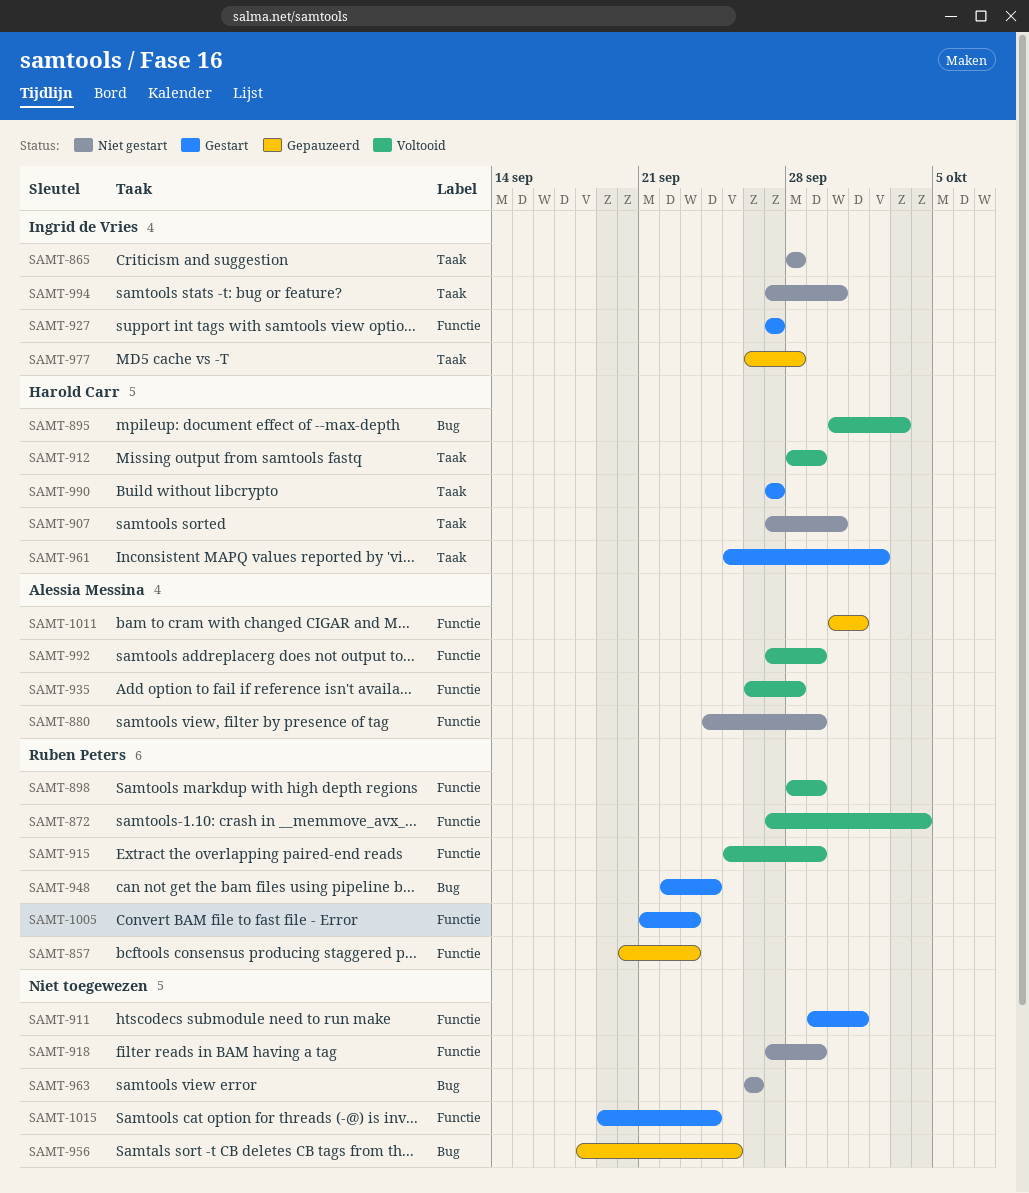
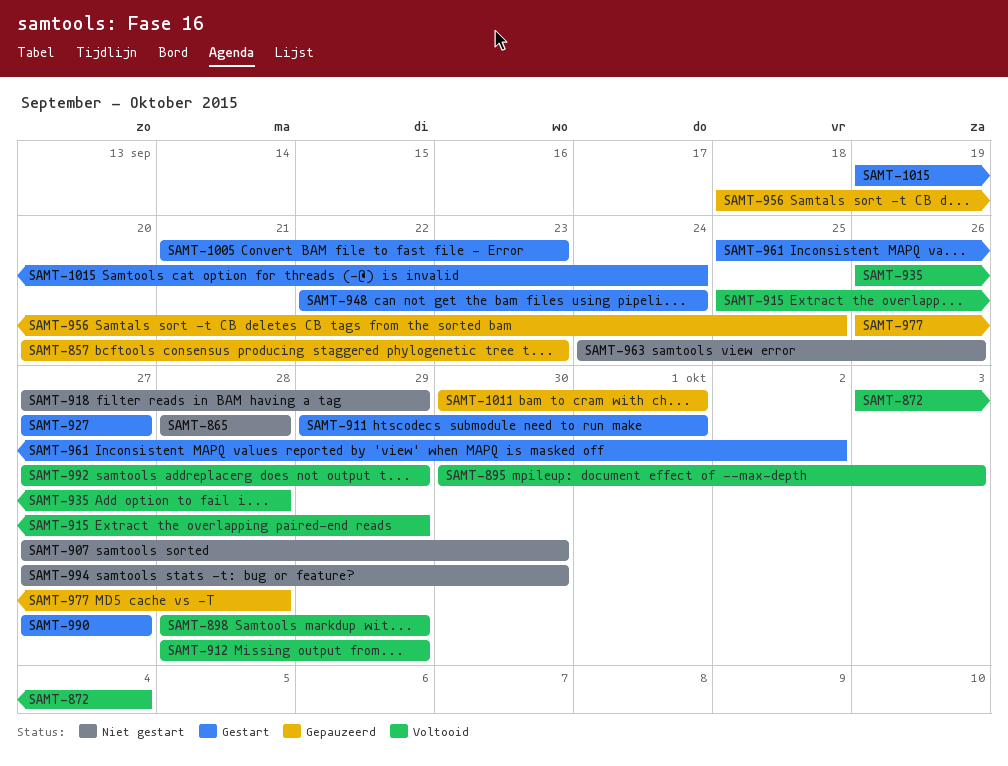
SAMT-872, start: Sep 27 -> Oct 3
SAMT-880: present -> none
SAMT-963, start: Sep 26 -> Sep 24

